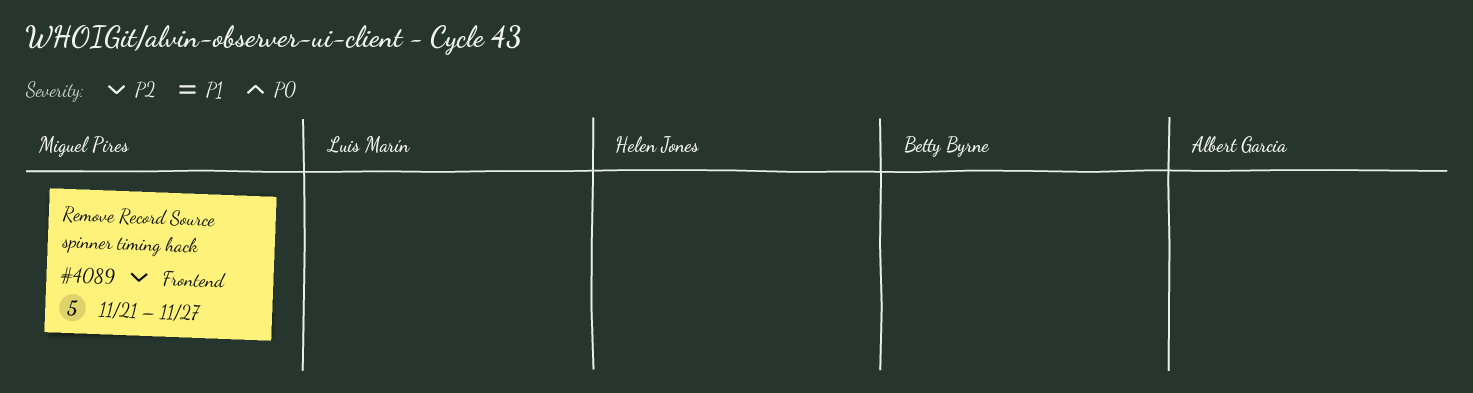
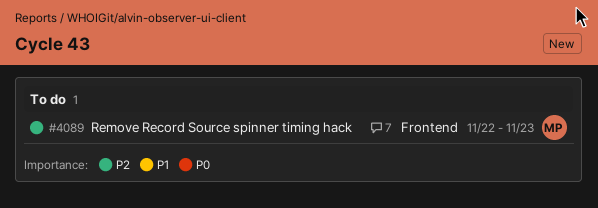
#4089, start: Nov 21 -> Nov 22
#4089, due: Nov 27 -> Nov 23

